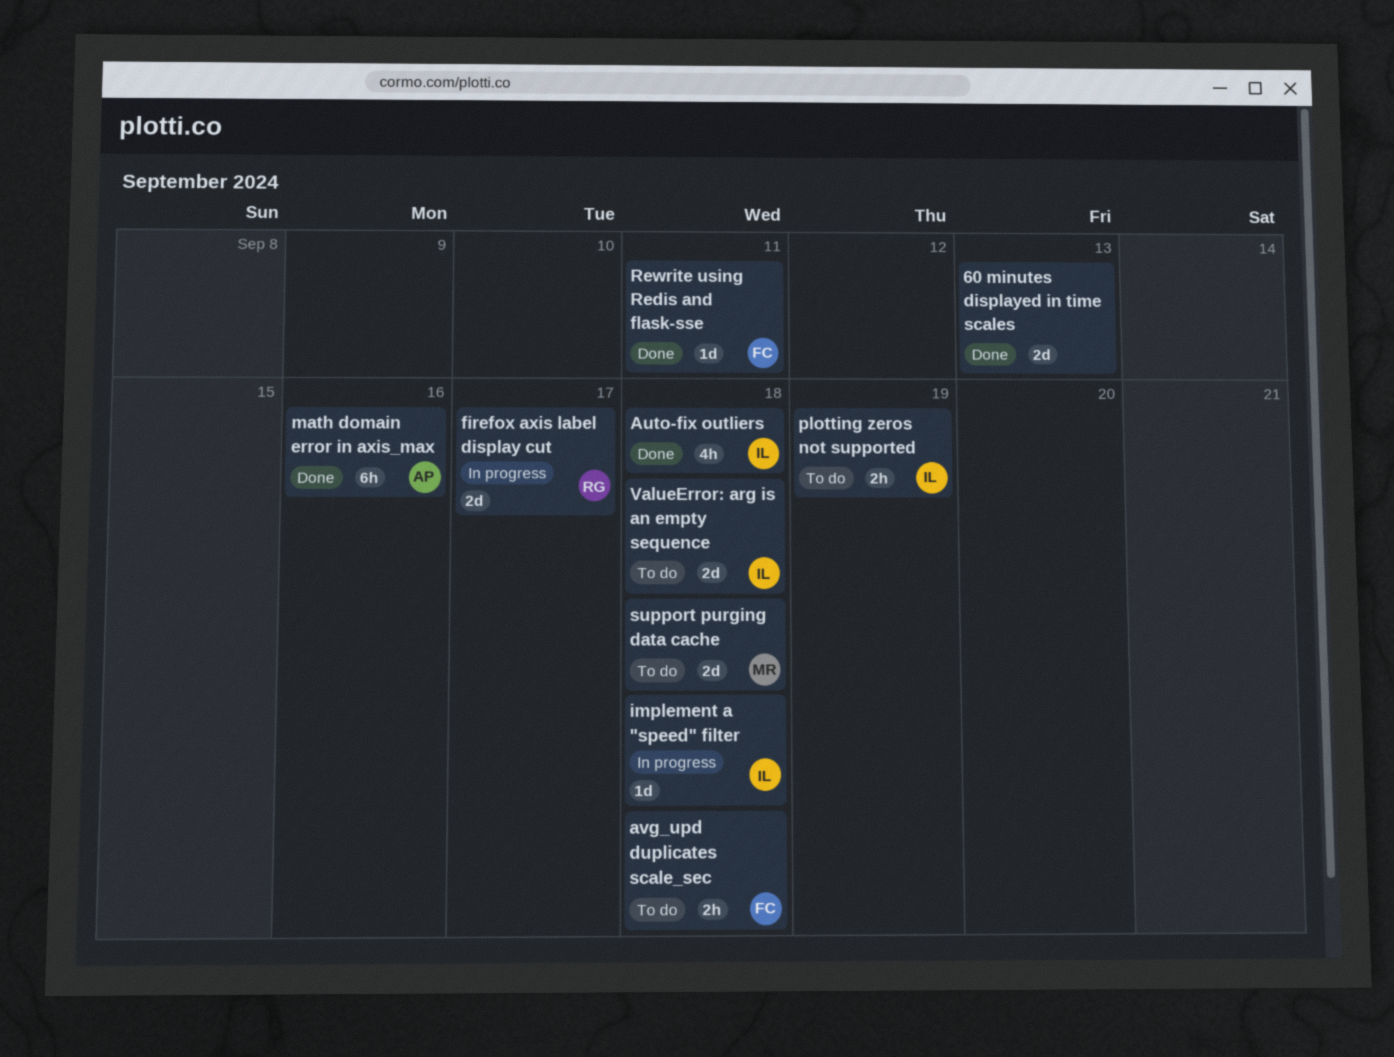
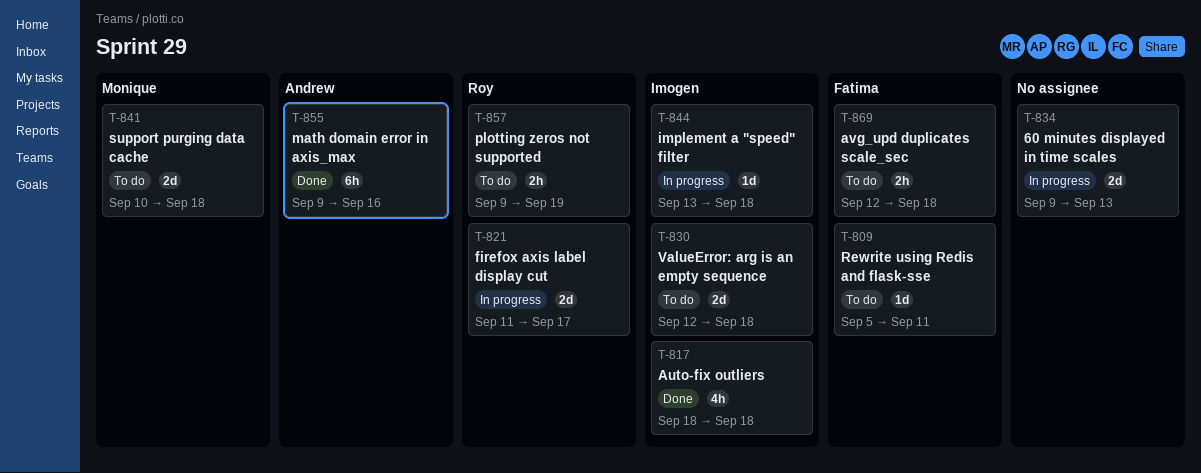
60 minutes displayed in time scales, status: Done -> In progress
plotting zeros not supported, owner: Imogen -> Roy
Rewrite using Redis and flask-sse, status: Done -> To do

